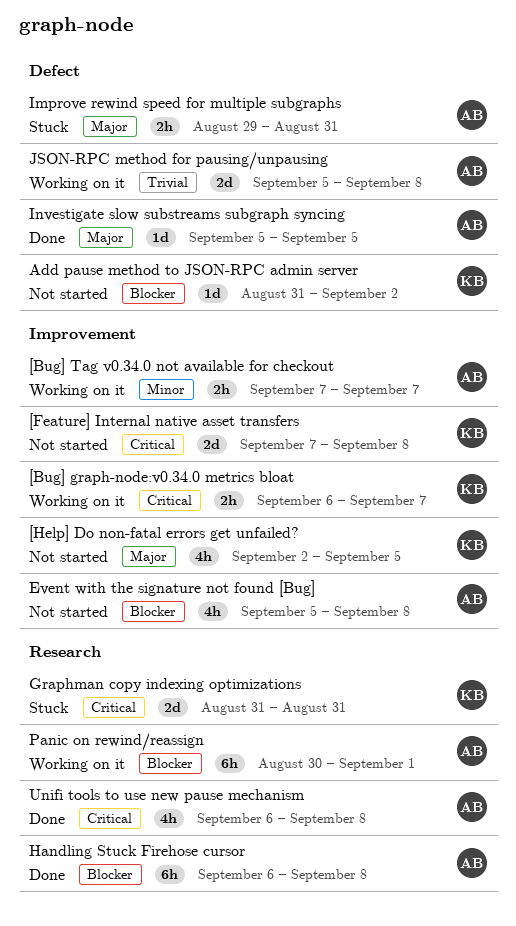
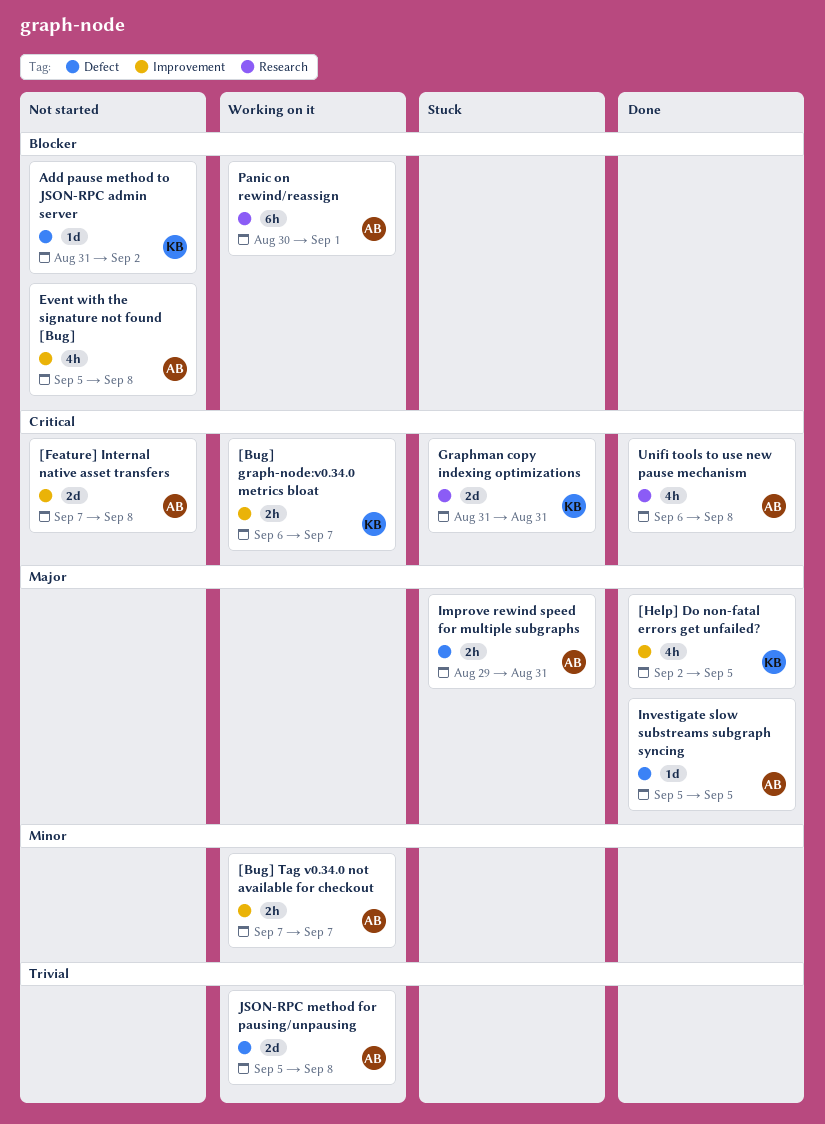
[Feature] Internal native asset transfers, owner: KB -> AB
[Help] Do non-fatal errors get unfailed?, status: Not started -> Done
Handling Stuck Firehose cursor: present -> none

